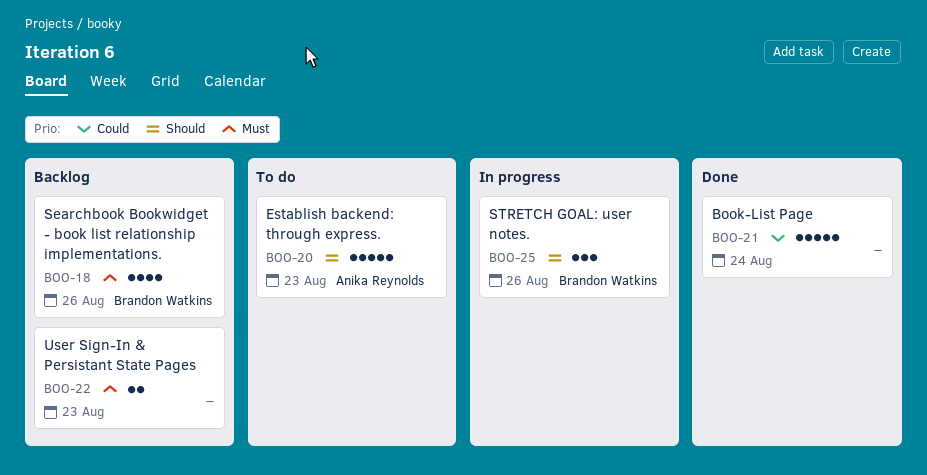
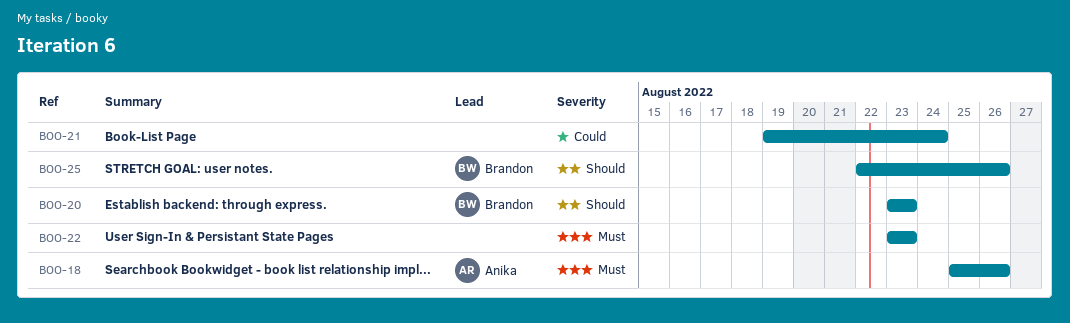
BOO-18, owner: Brandon Watkins -> Anika Reynolds
BOO-20, owner: Anika Reynolds -> Brandon Watkins

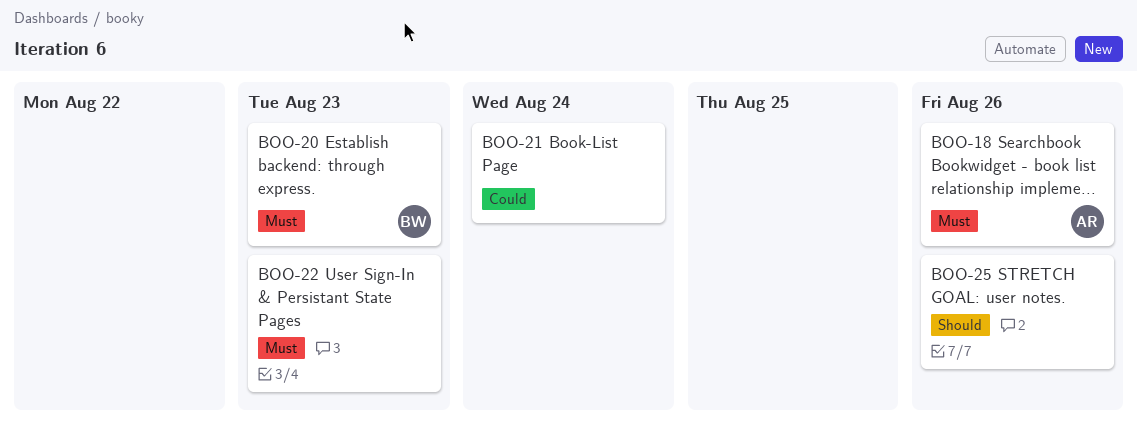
BOO-20, priority: Should -> Must
BOO-25, owner: Brandon -> none

